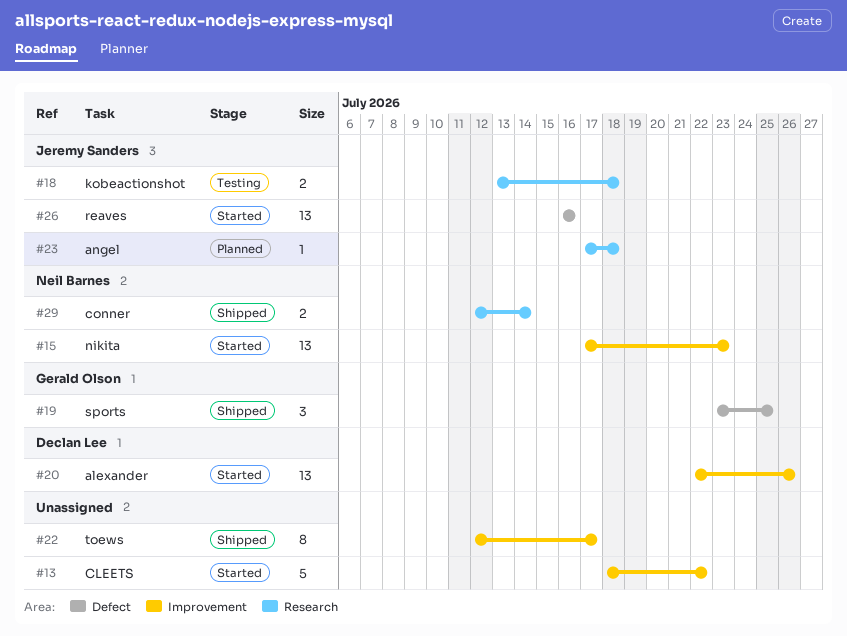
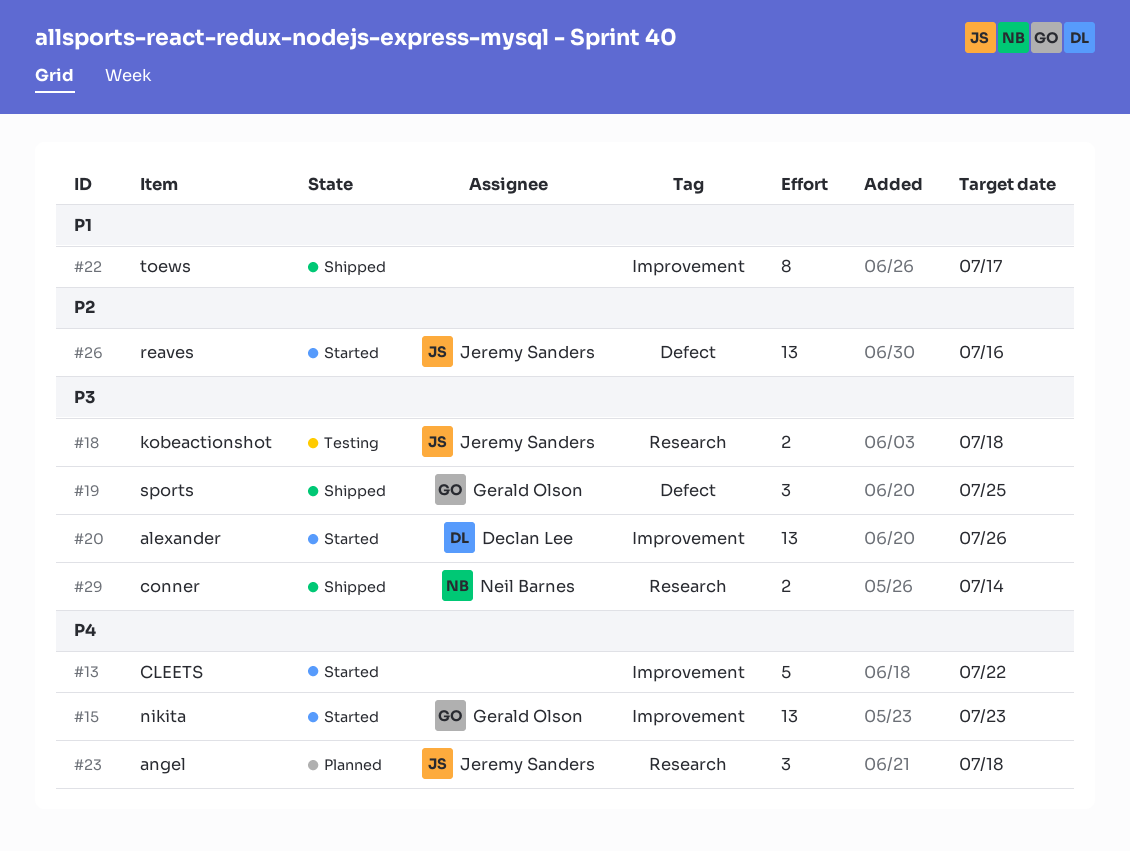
#15, owner: Neil Barnes -> Gerald Olson
#23, estimate: 1 -> 3

